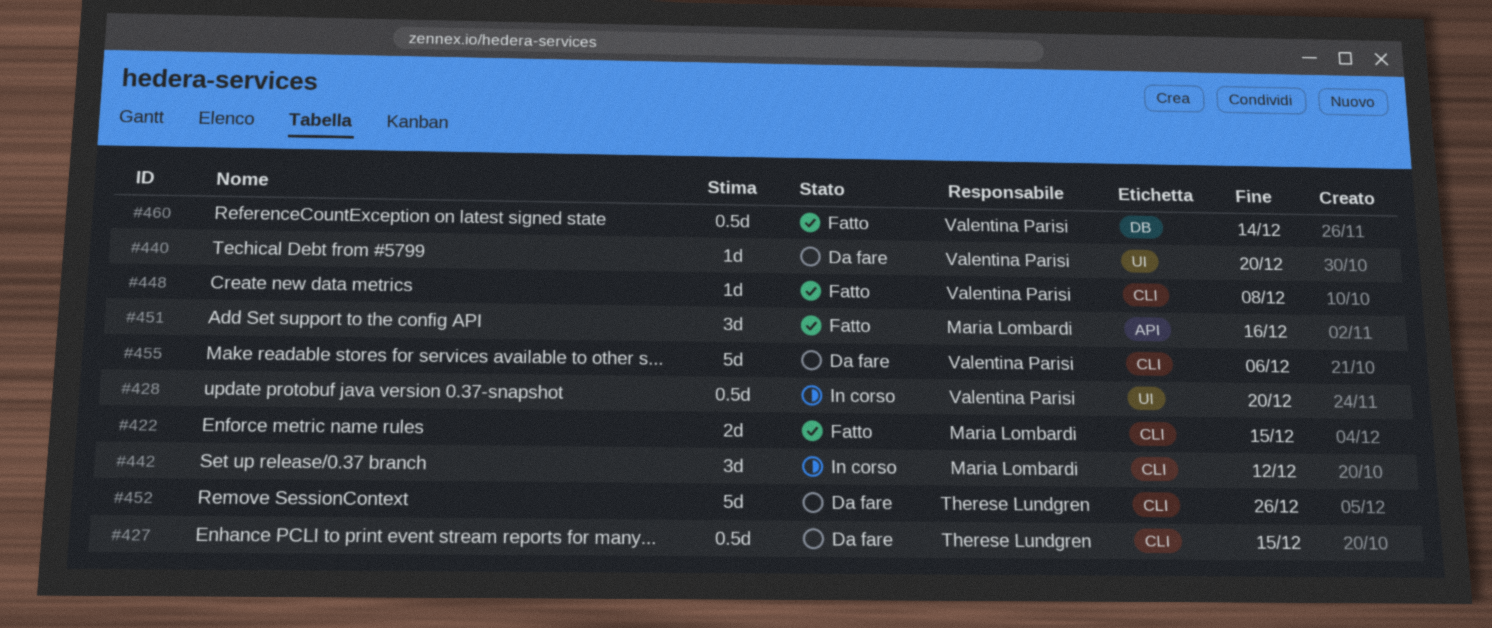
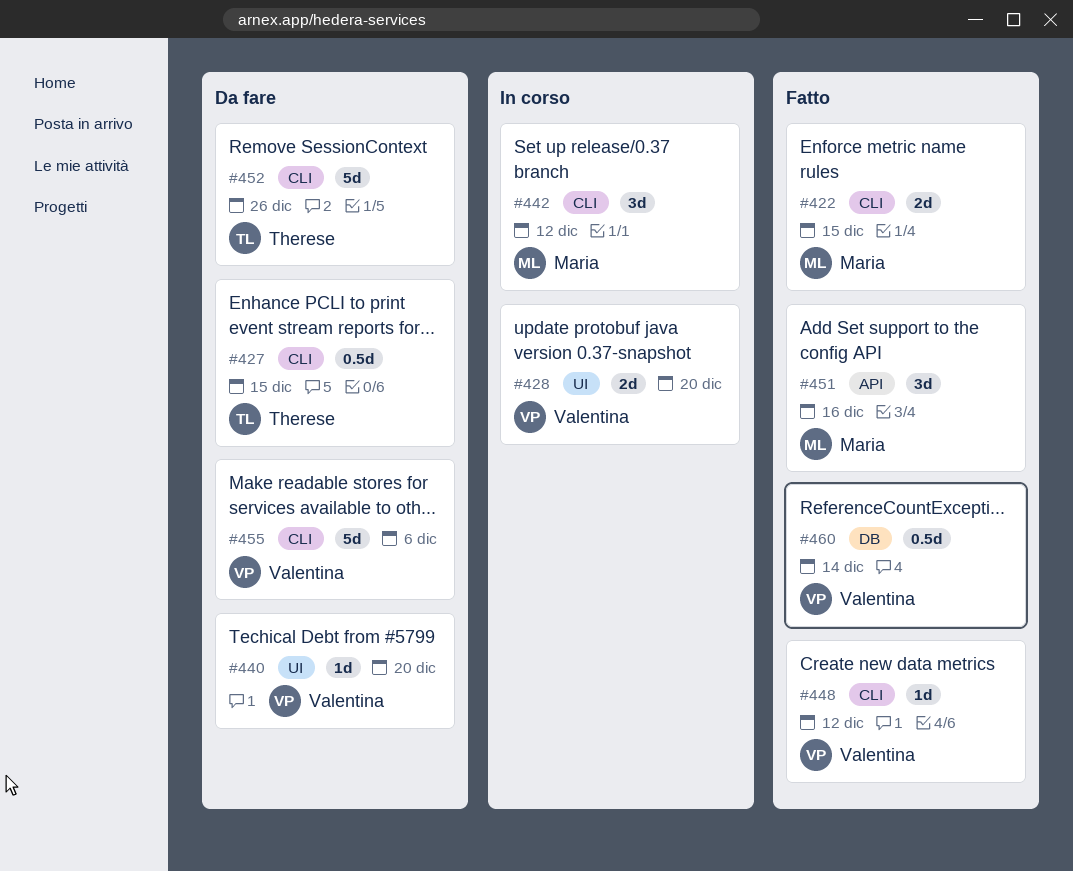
#428, estimate: 0.5d -> 2d
#448, due: Dec 8 -> Dec 12

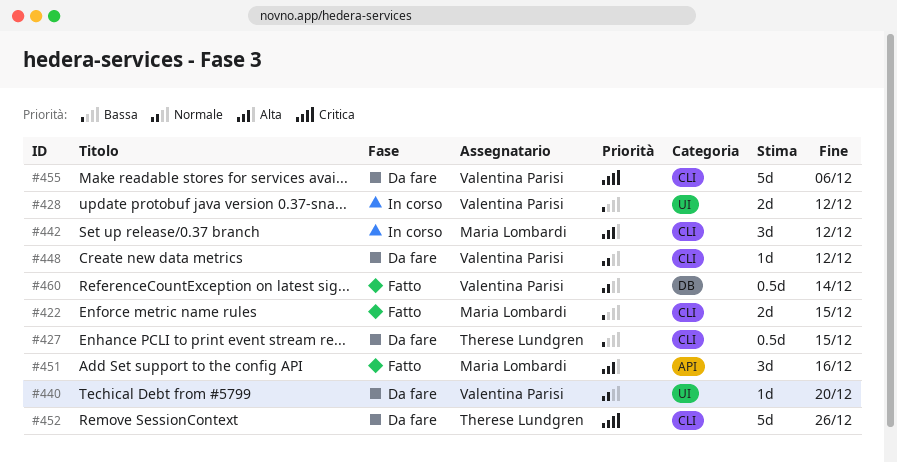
#428, due: Dec 20 -> Dec 12
#448, status: Fatto -> Da fare

